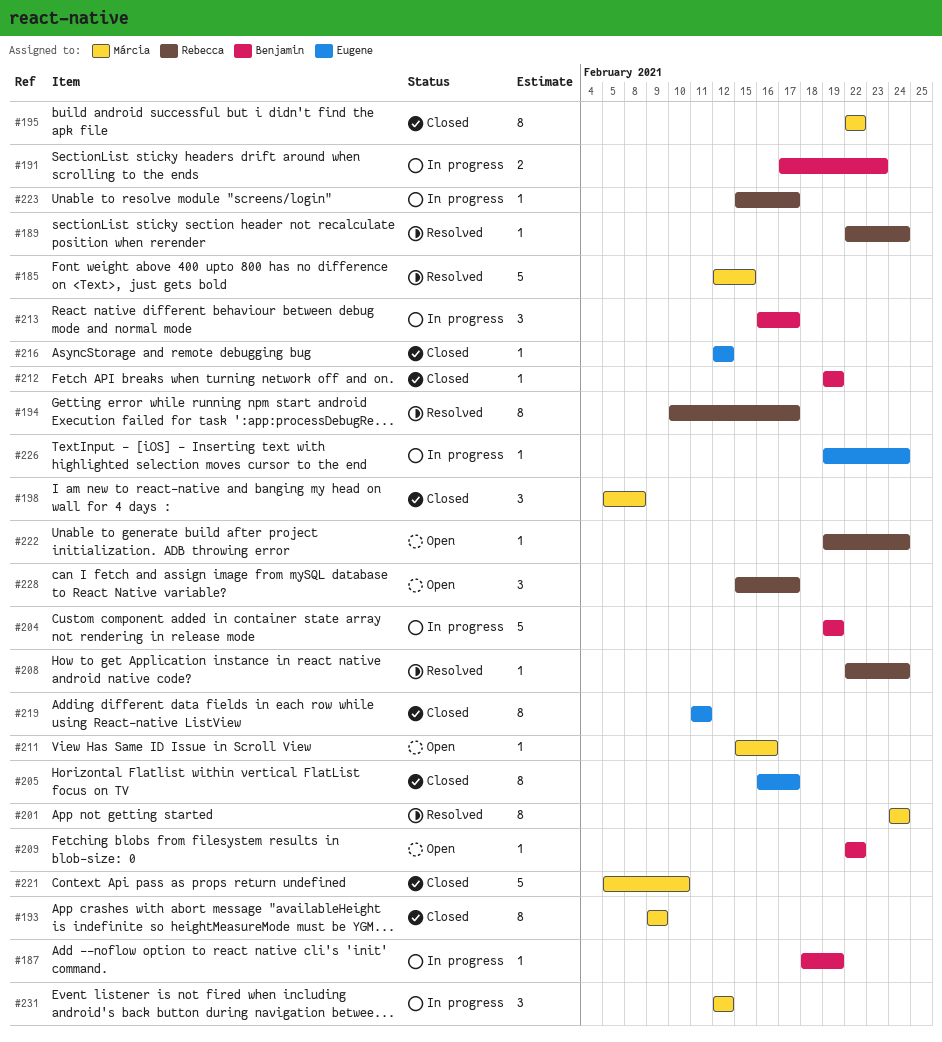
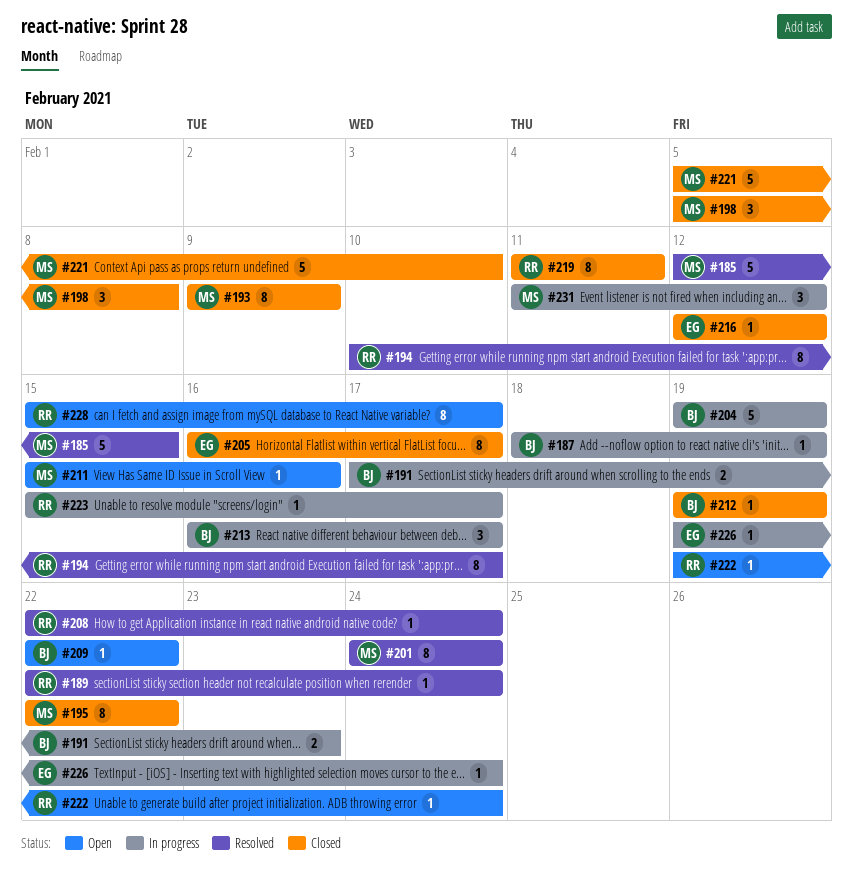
#219, owner: Eugene -> Rebecca
#228, estimate: 3 -> 8
#231, start: Feb 12 -> Feb 11

